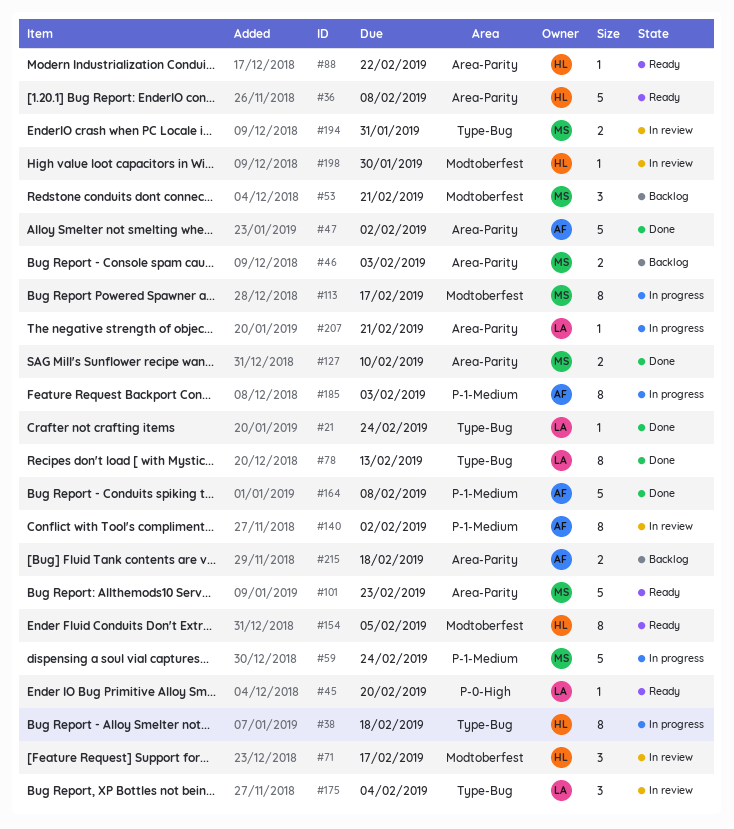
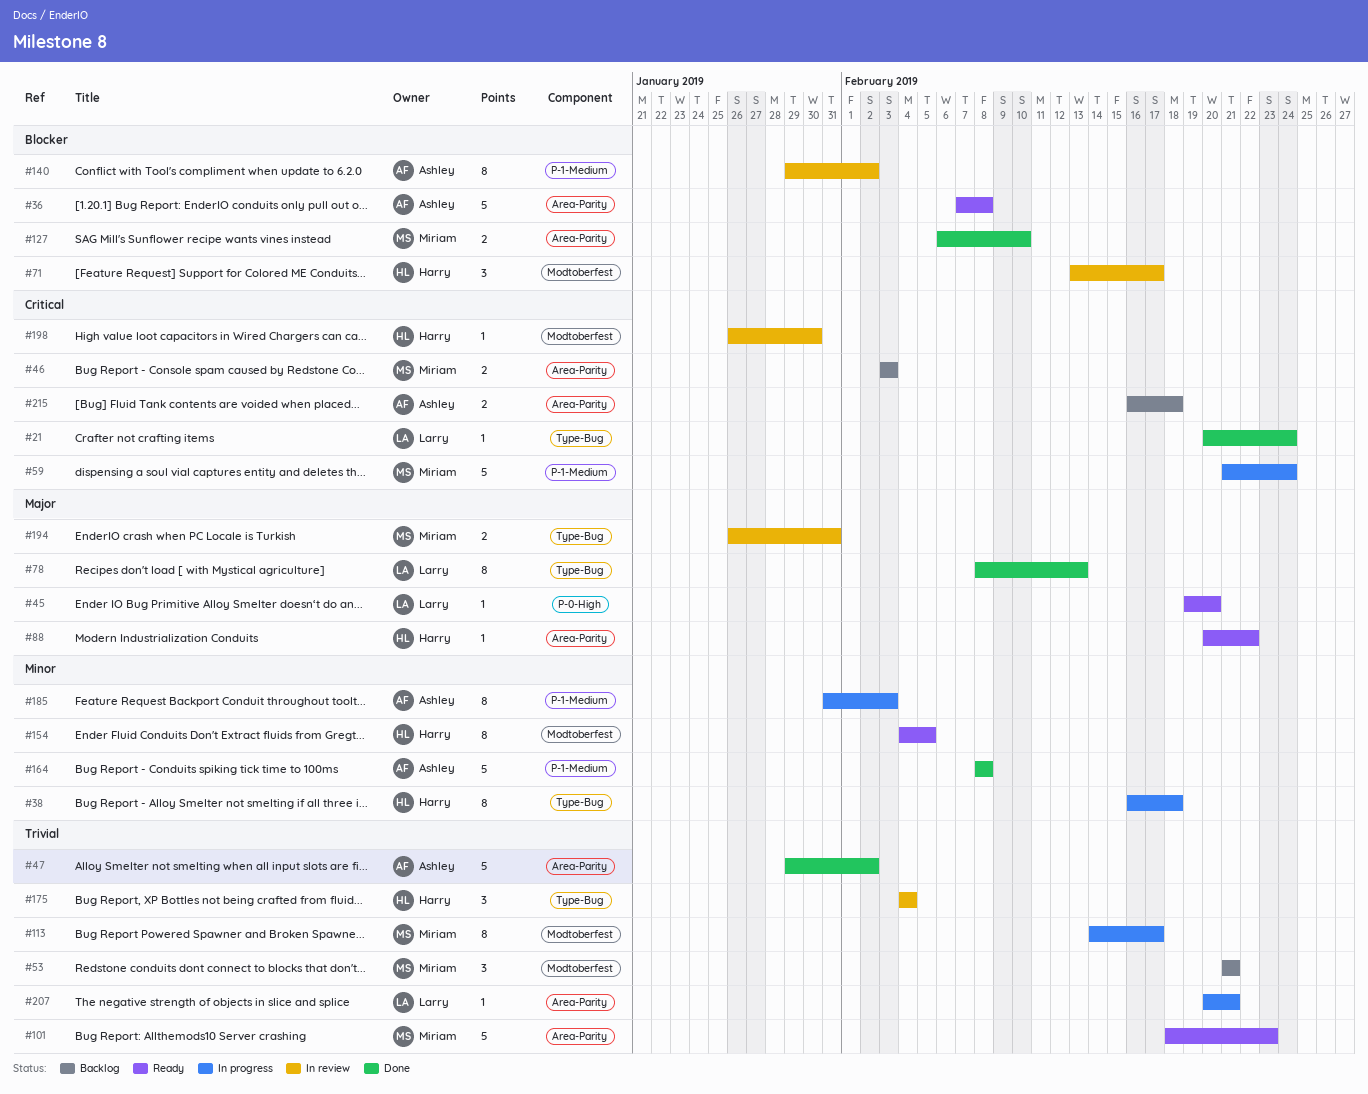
#36, owner: Harry -> Ashley
#175, owner: Larry -> Harry

